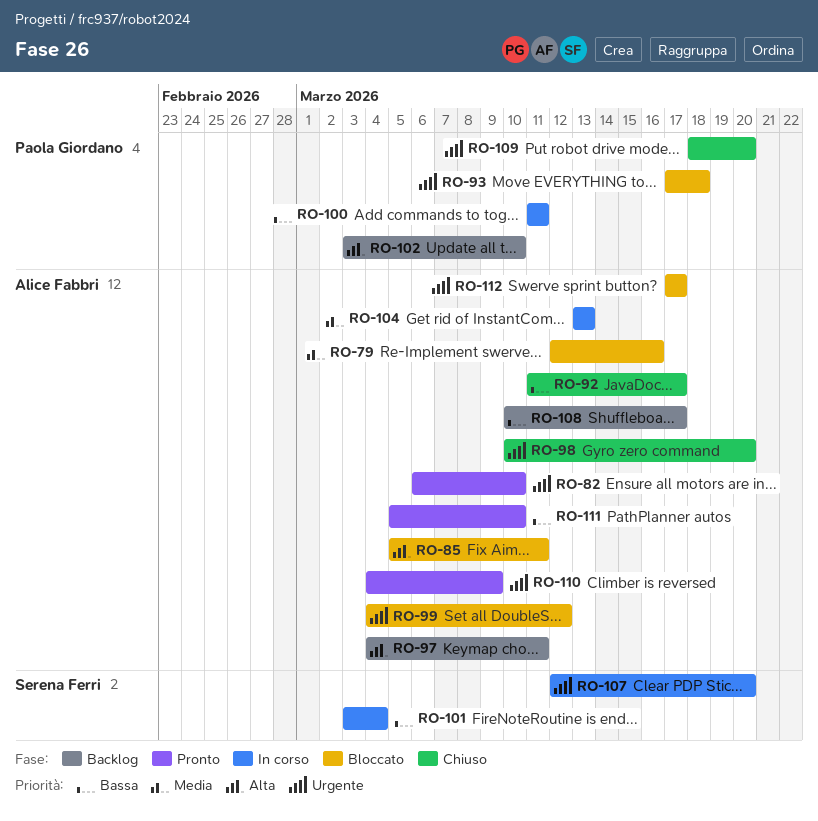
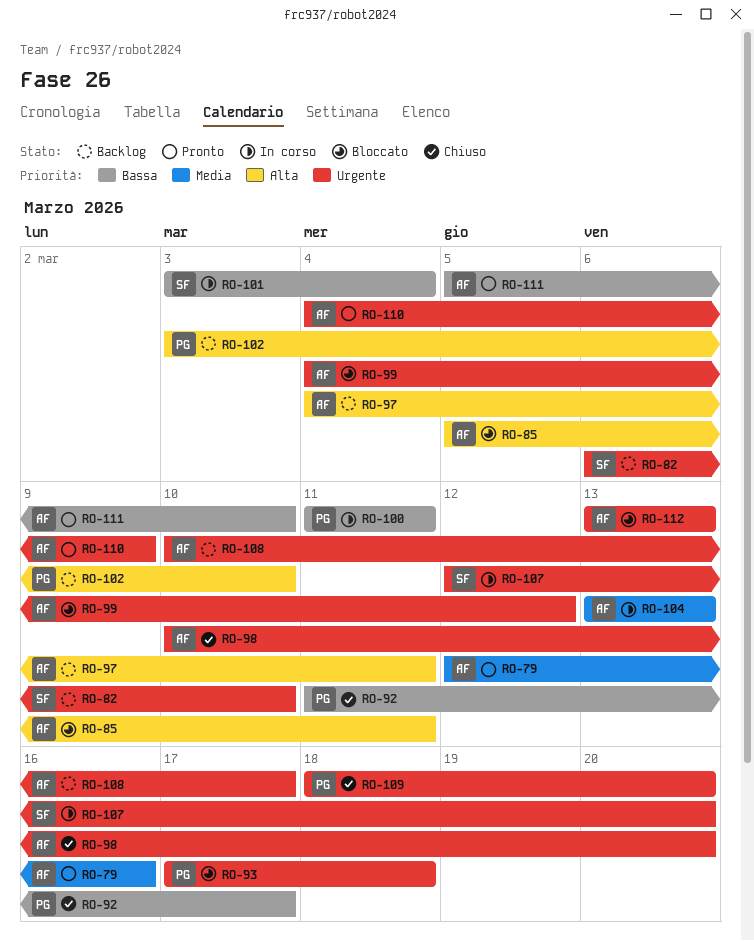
RO-79, status: Bloccato -> Pronto
RO-82, status: Pronto -> Backlog
RO-82, owner: Alice Fabbri -> Serena Ferri
RO-92, owner: Alice Fabbri -> Paola Giordano
RO-108, priority: Bassa -> Urgente
RO-112, start: Mar 17 -> Mar 13
RO-112, due: Mar 17 -> Mar 13

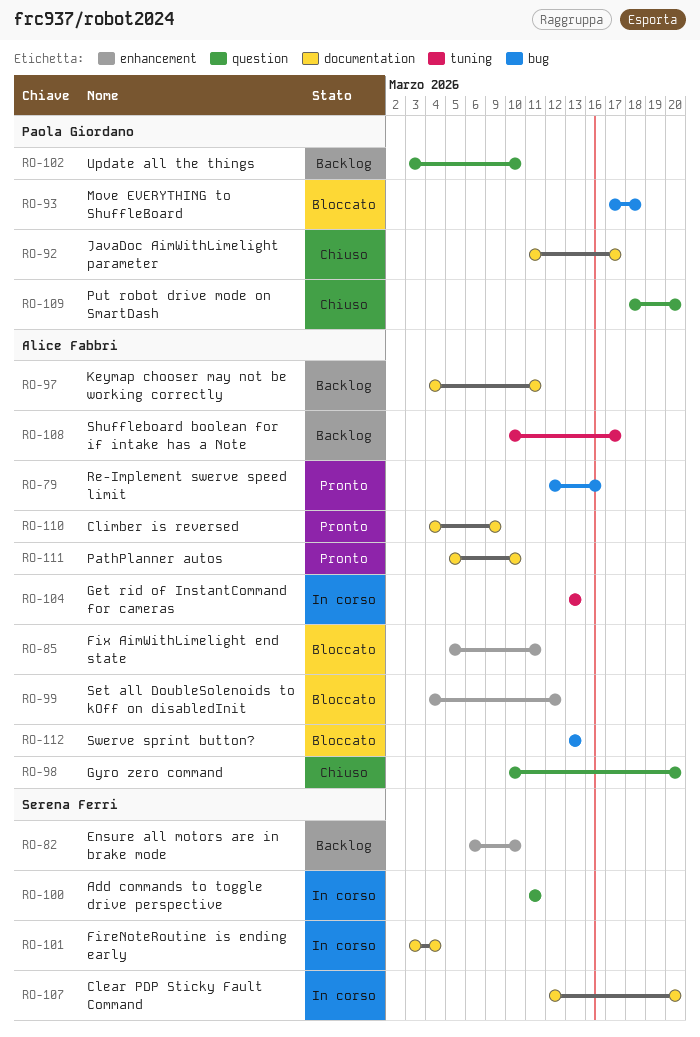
RO-100, owner: Paola Giordano -> Serena Ferri

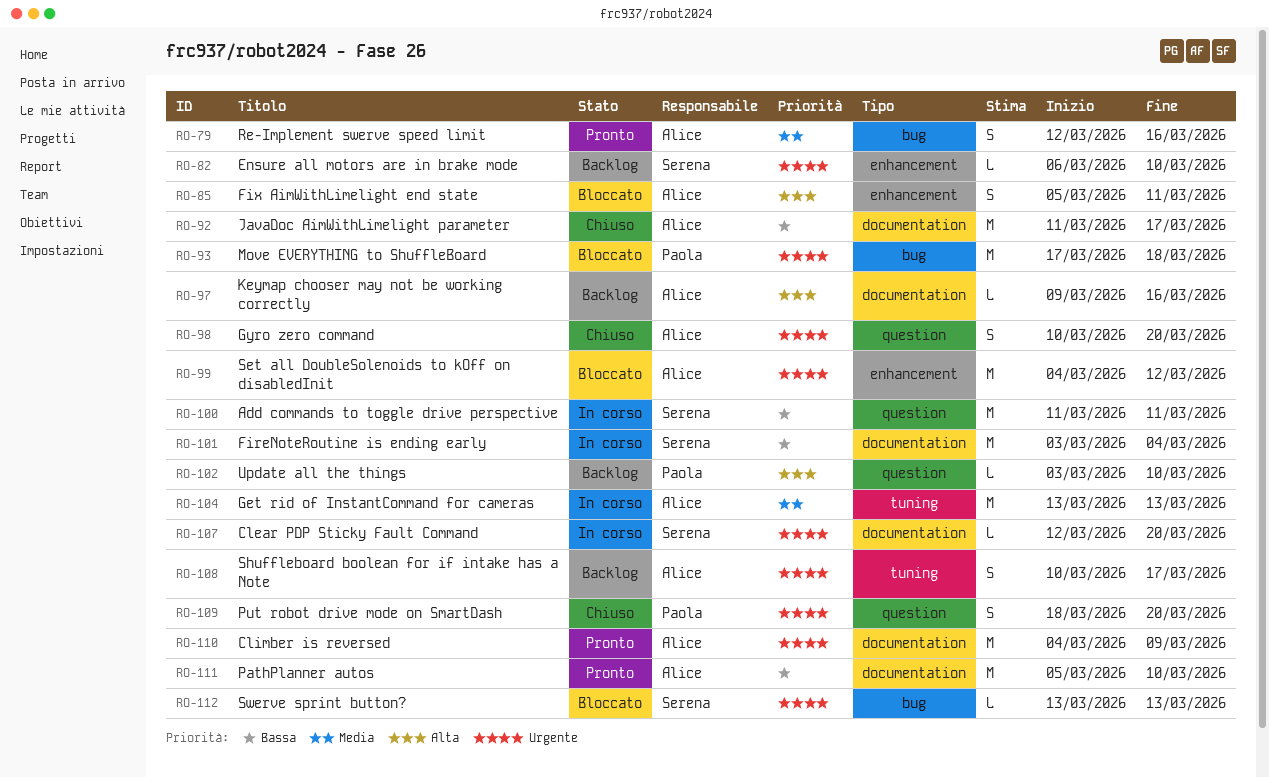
RO-92, owner: Paola Giordano -> Alice Fabbri
RO-97, start: Mar 4 -> Mar 9
RO-97, due: Mar 11 -> Mar 16
RO-112, owner: Alice Fabbri -> Serena Ferri

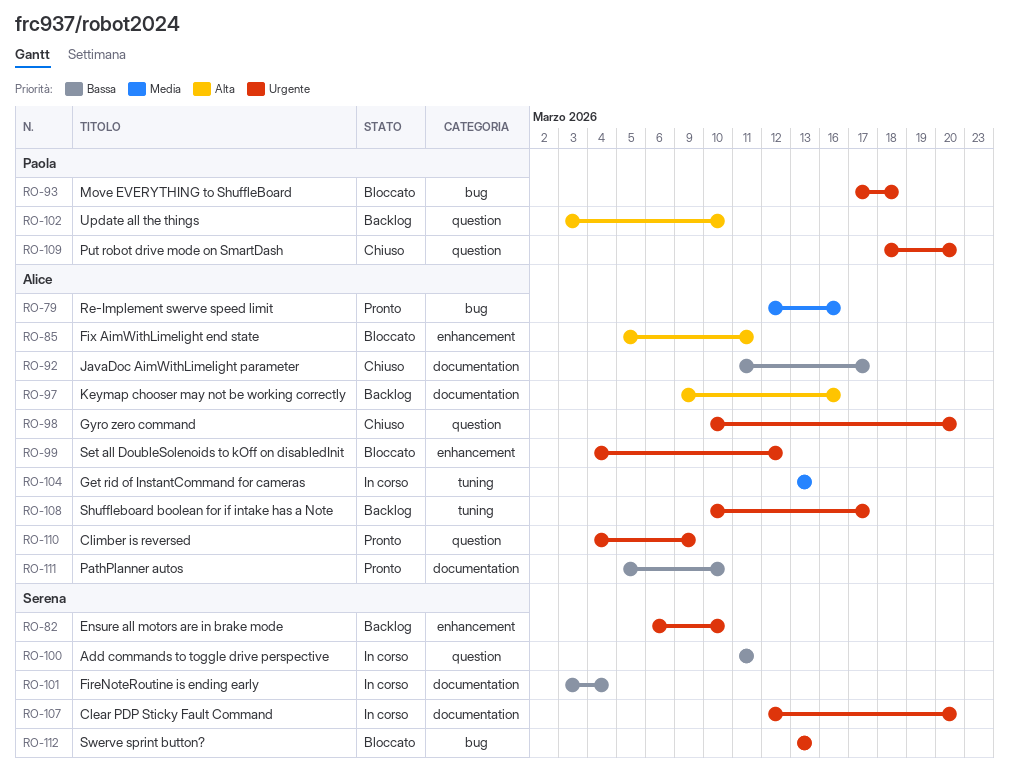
RO-110, label: documentation -> question

